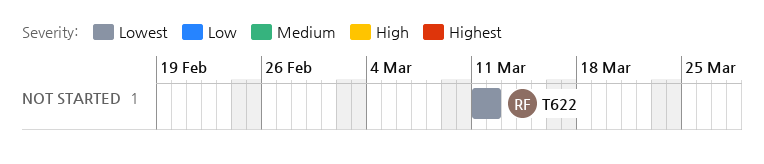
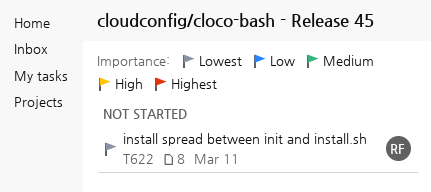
T622, due: Mar 12 -> Mar 11

